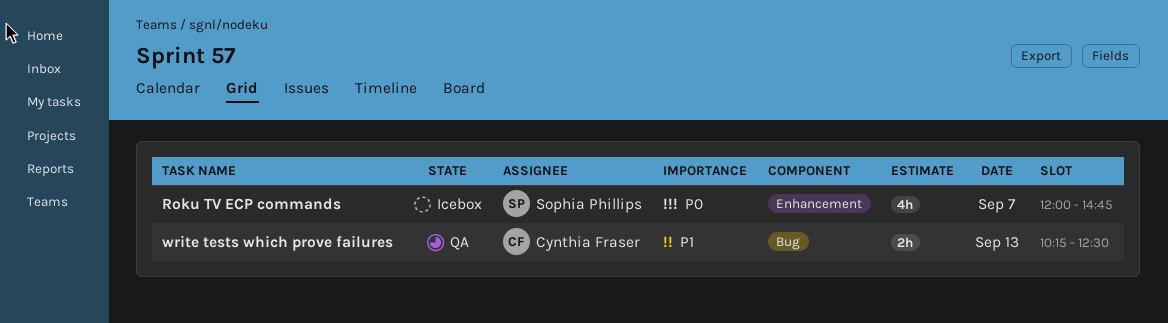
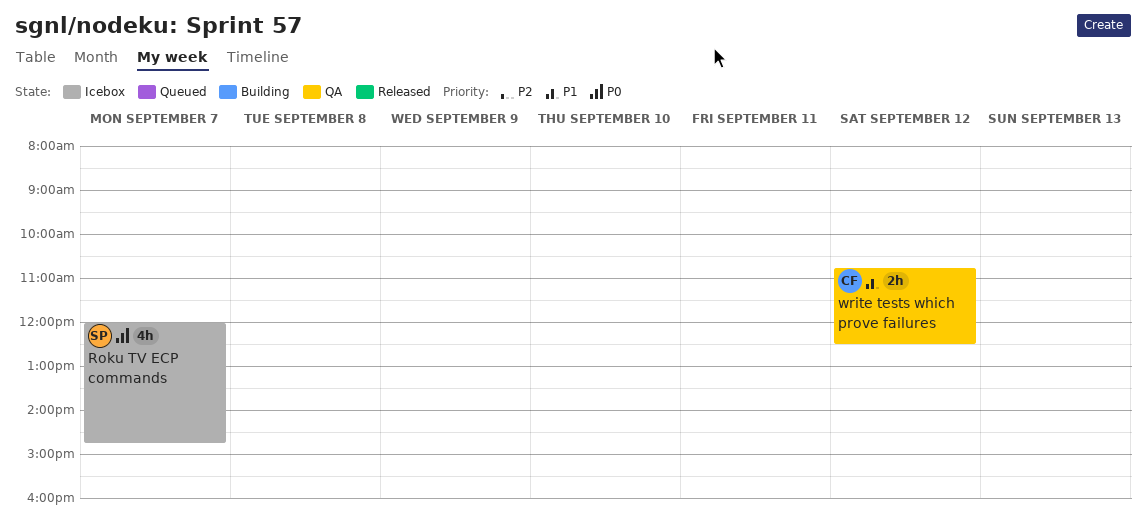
write tests which prove failures, day: Sep 13 -> Sep 12
write tests which prove failures, begins: 10:15 -> 10:45

